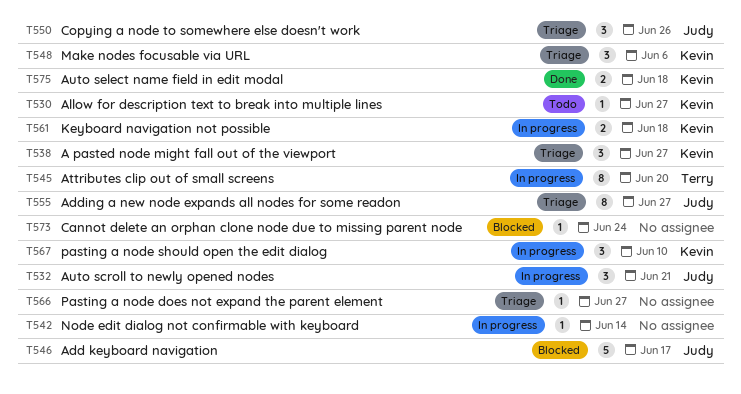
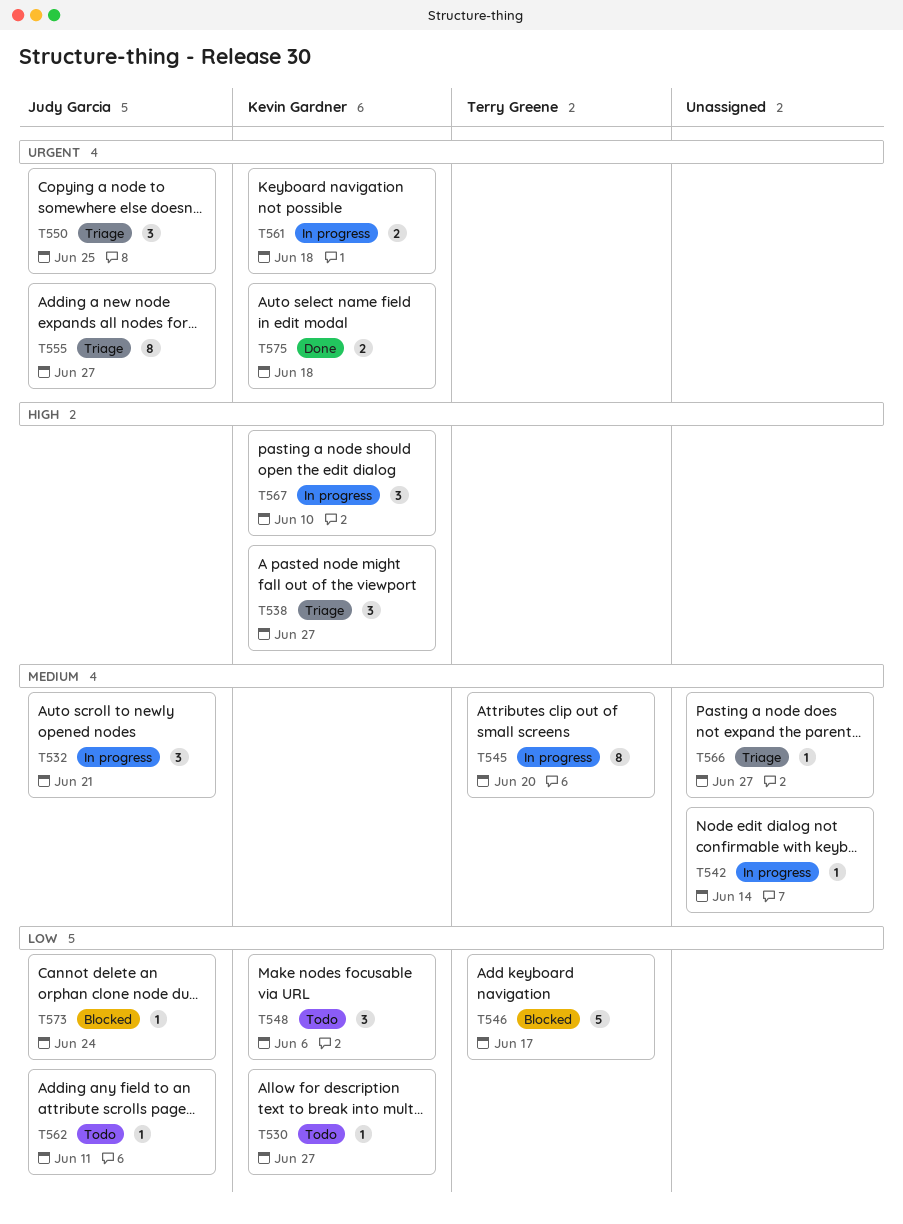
T546, owner: Judy Garcia -> Terry Greene
T548, status: Triage -> Todo
T550, due: Jun 26 -> Jun 25
T562: none -> present
T573, owner: none -> Judy Garcia

